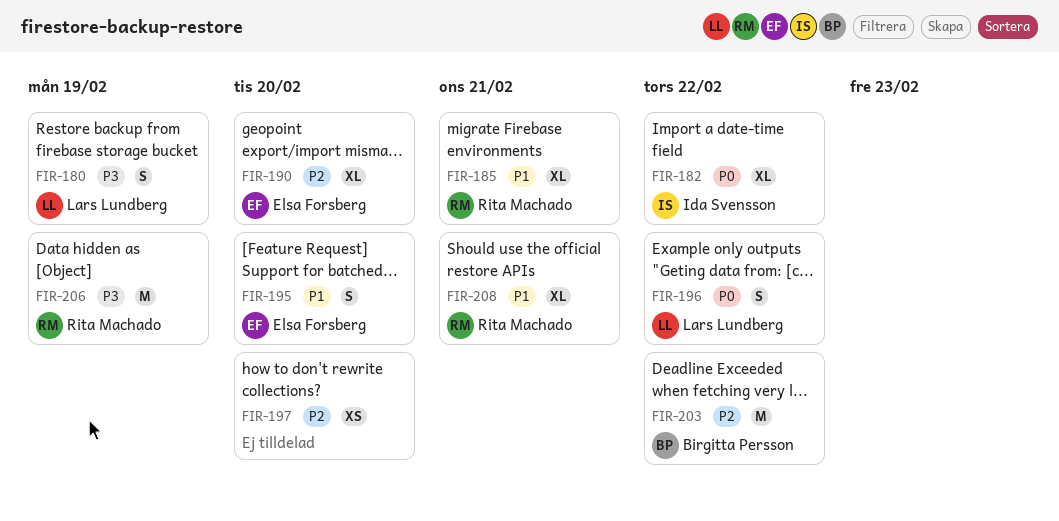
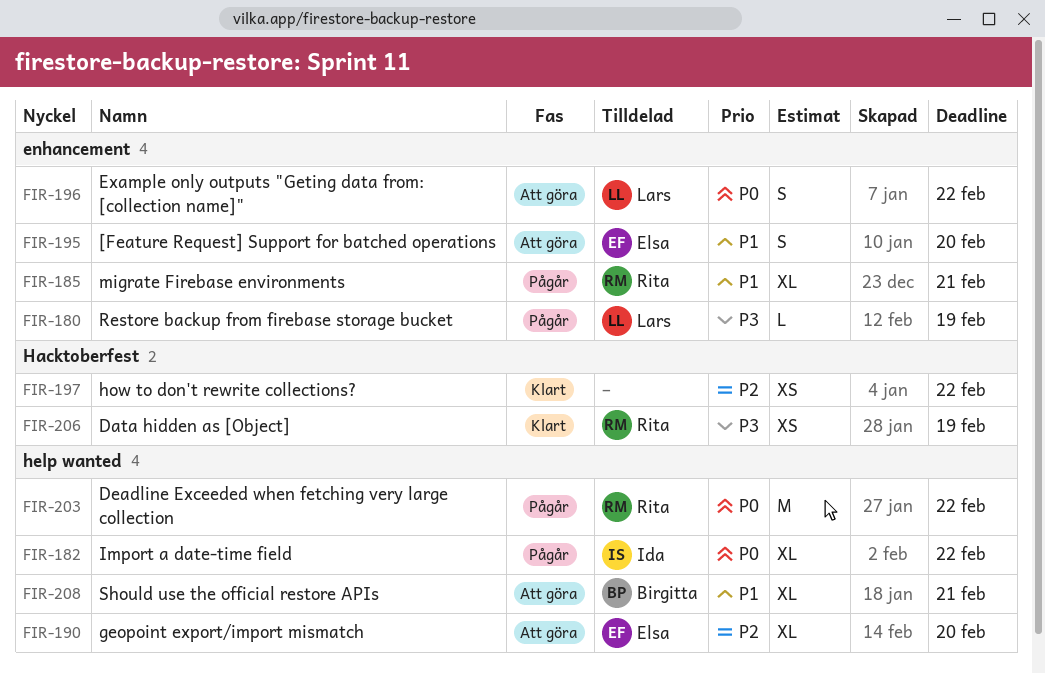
FIR-180, estimate: S -> L
FIR-197, due: Feb 20 -> Feb 22
FIR-203, owner: Birgitta Persson -> Rita Machado
FIR-203, priority: P2 -> P0
FIR-206, estimate: M -> XS
FIR-208, owner: Rita Machado -> Birgitta Persson

